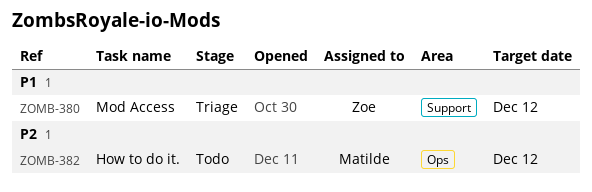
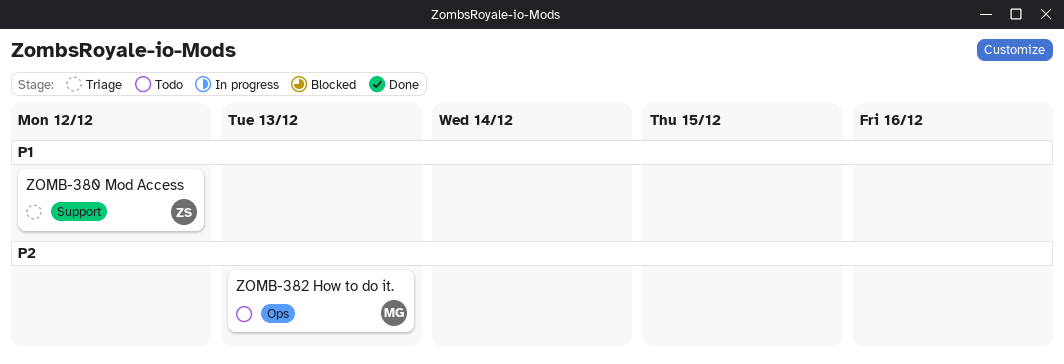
ZOMB-382, due: Dec 12 -> Dec 13

